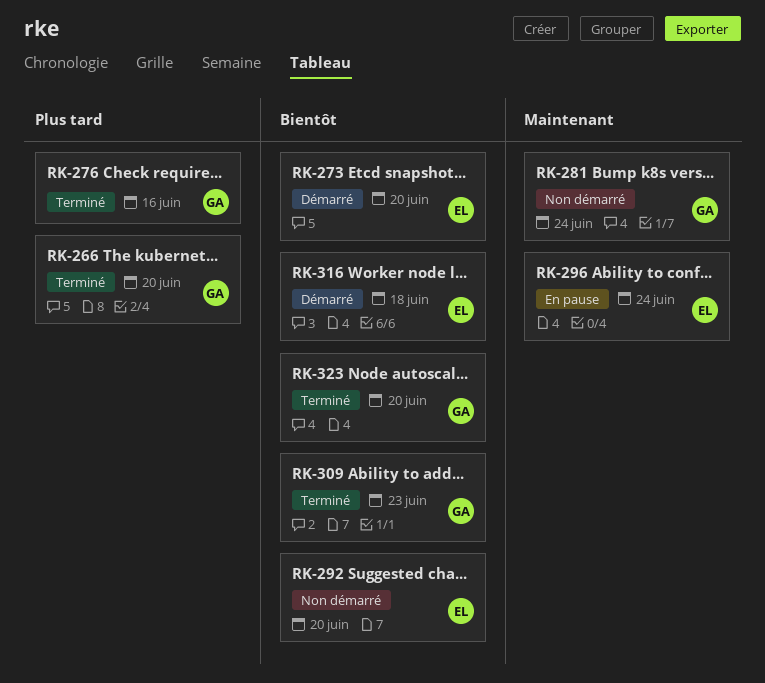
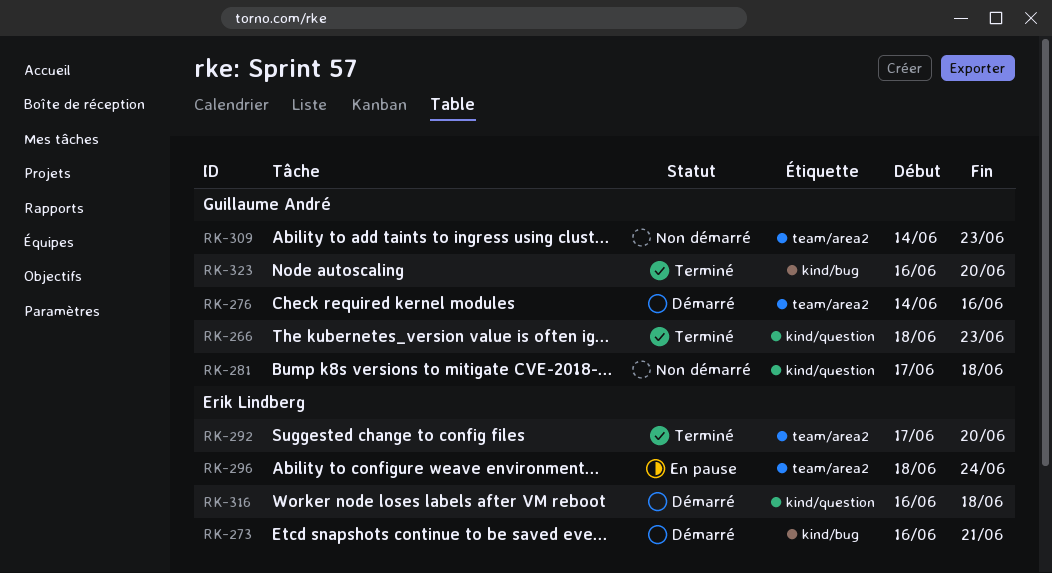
RK-266, due: Jun 20 -> Jun 23
RK-273, due: Jun 20 -> Jun 21
RK-276, status: Terminé -> Démarré
RK-281, due: Jun 24 -> Jun 18
RK-292, status: Non démarré -> Terminé
RK-309, status: Terminé -> Non démarré

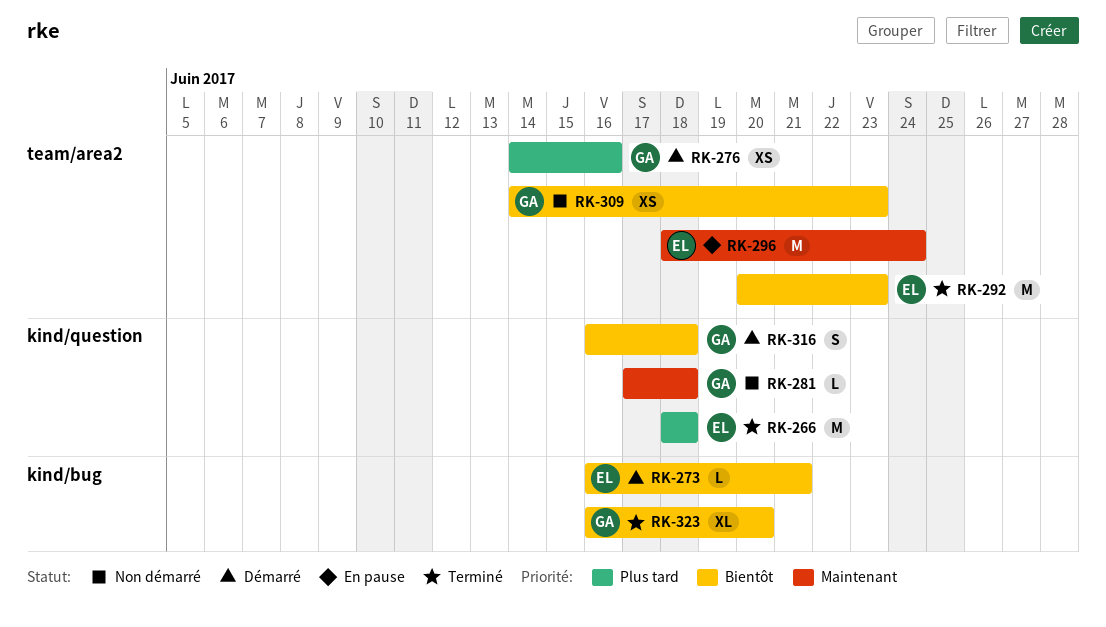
RK-266, owner: Guillaume André -> Erik Lindberg
RK-266, due: Jun 23 -> Jun 18
RK-292, start: Jun 17 -> Jun 20
RK-292, due: Jun 20 -> Jun 23
RK-316, owner: Erik Lindberg -> Guillaume André

